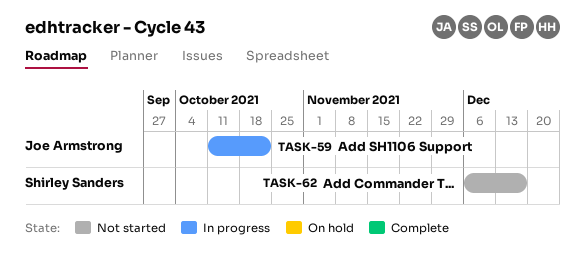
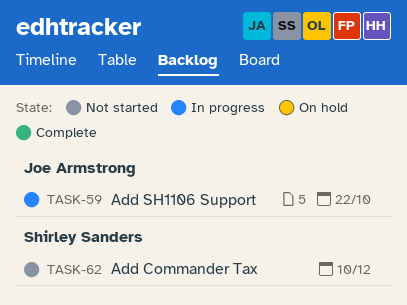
TASK-62, due: Dec 17 -> Dec 10

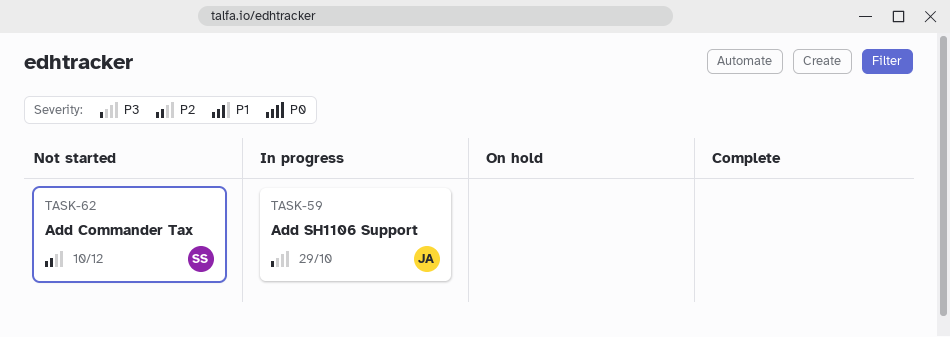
TASK-59, due: Oct 22 -> Oct 29

